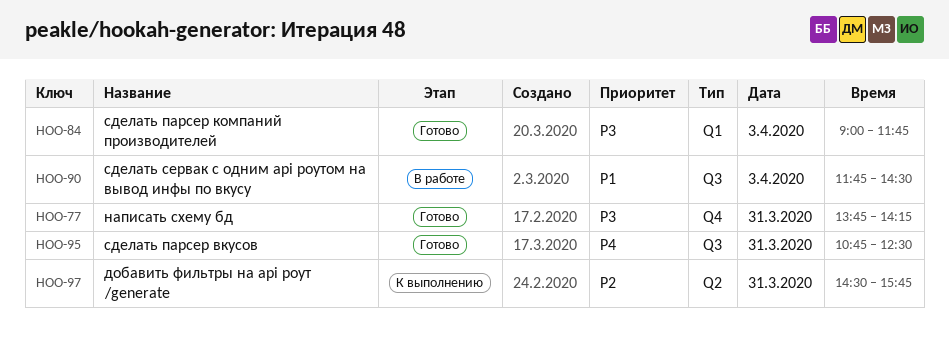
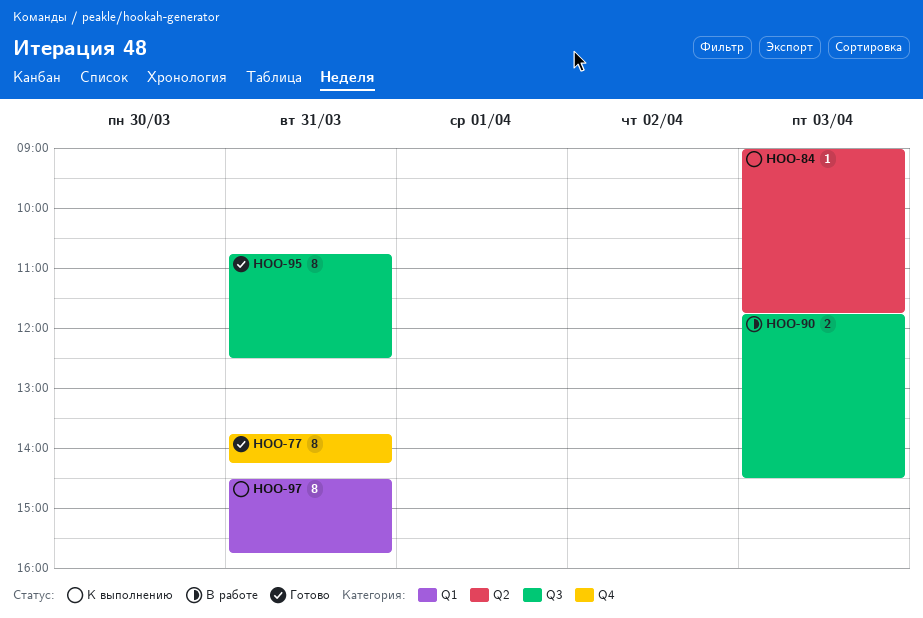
HOO-84, status: Готово -> К выполнению
HOO-84, label: Q1 -> Q2
HOO-97, label: Q2 -> Q1

